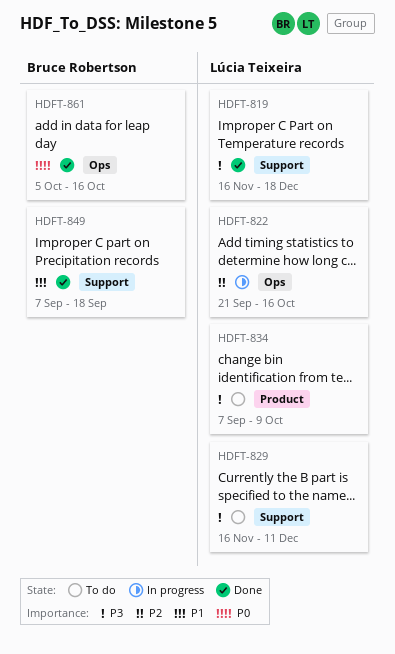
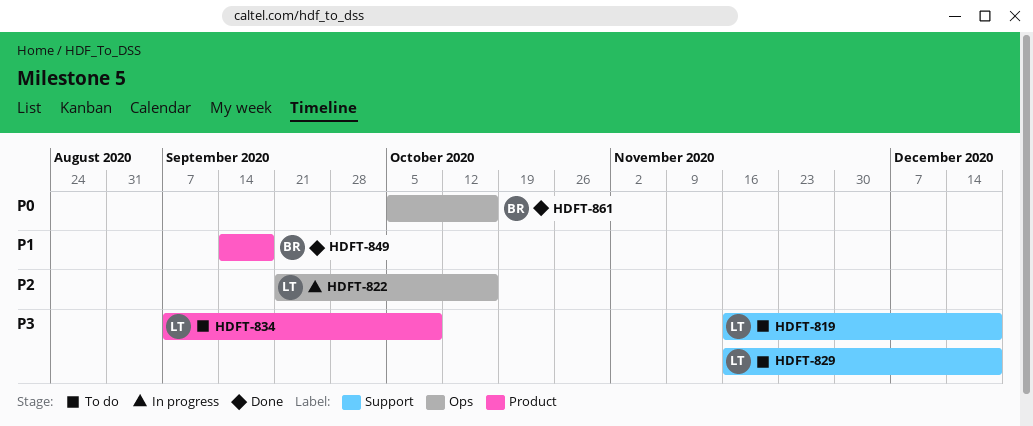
HDFT-819, status: Done -> To do
HDFT-829, due: Dec 11 -> Dec 18
HDFT-849, label: Support -> Product
HDFT-849, start: Sep 7 -> Sep 14

